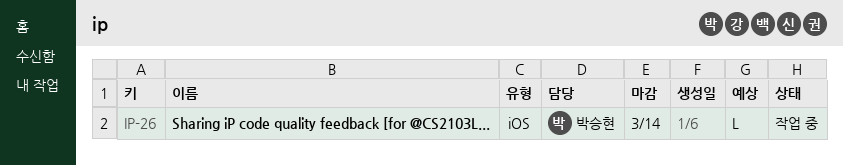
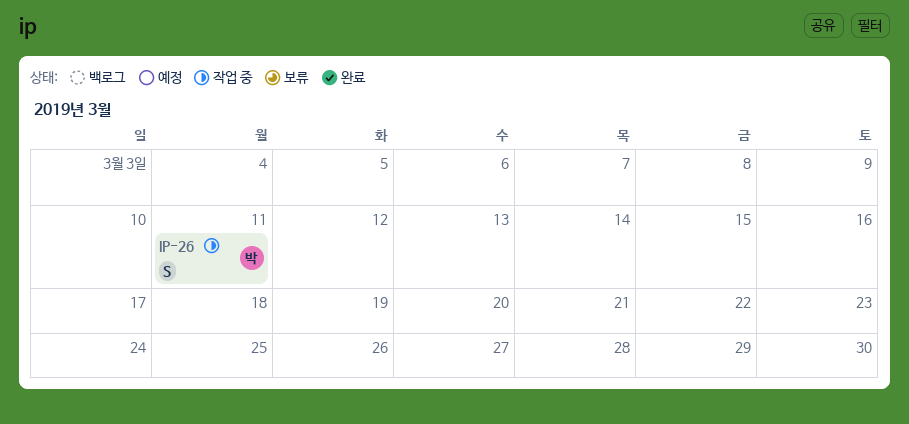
IP-26, estimate: L -> S
IP-26, due: Mar 14 -> Mar 11

